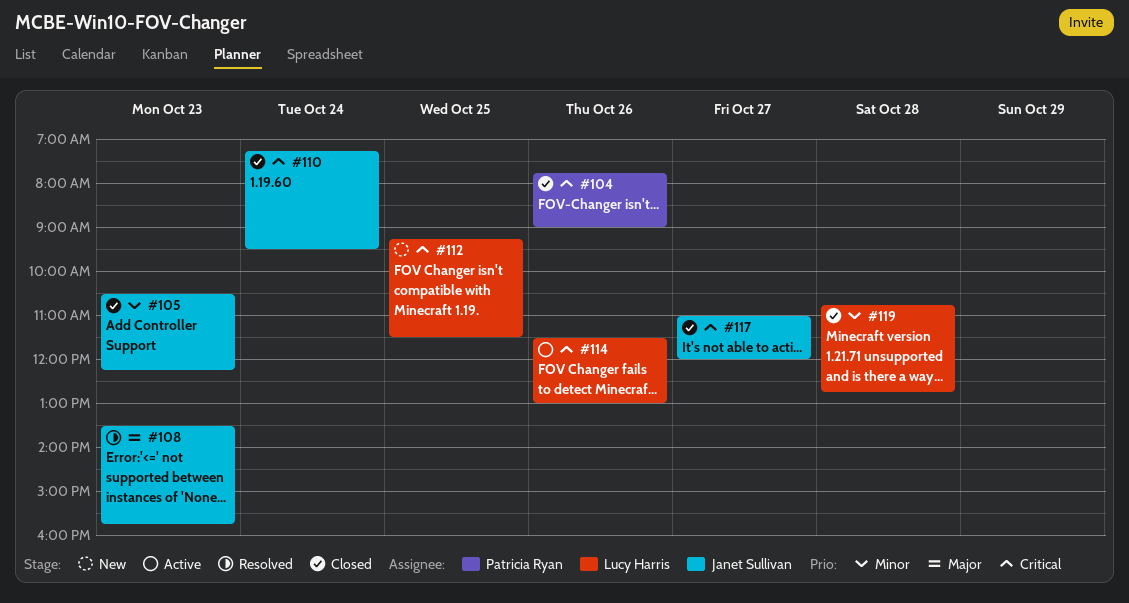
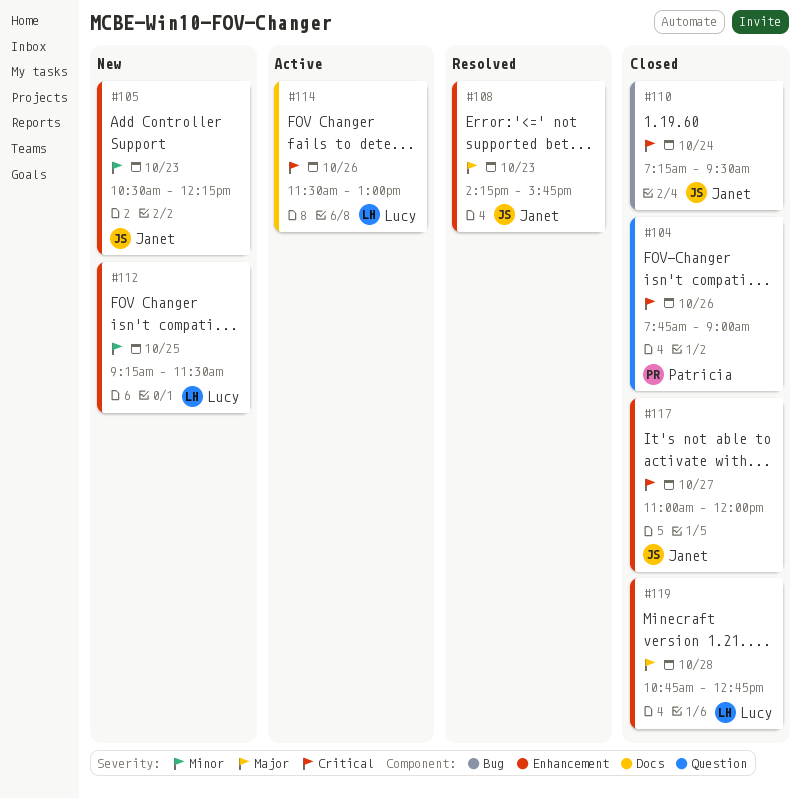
#105, status: Closed -> New
#108, begins: 13:30 -> 14:15
#112, priority: Critical -> Minor
#119, priority: Minor -> Major

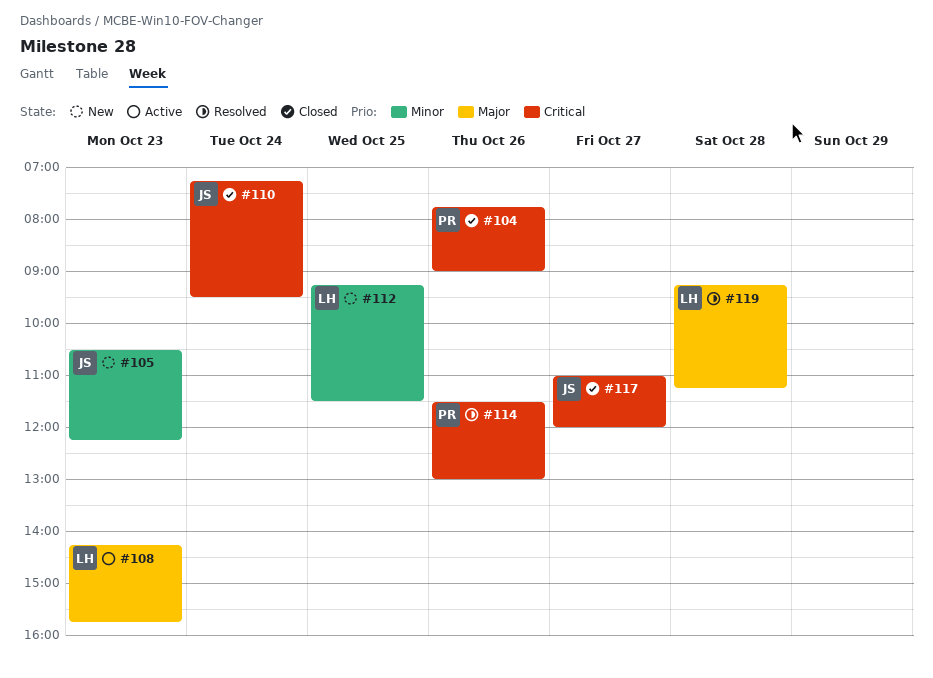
#108, status: Resolved -> Active
#108, owner: Janet -> Lucy
#114, status: Active -> Resolved
#114, owner: Lucy -> Patricia
#119, status: Closed -> Resolved
#119, begins: 10:45 -> 09:15
#119, ends: 12:45 -> 11:15

